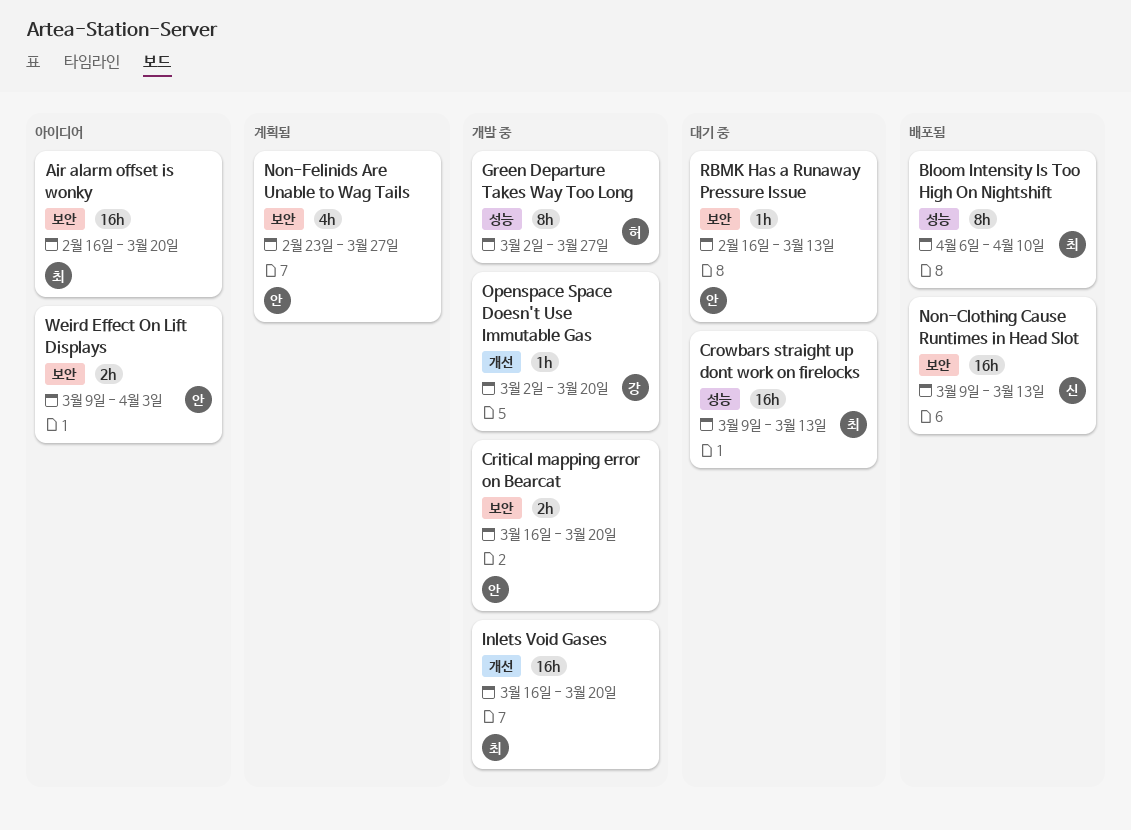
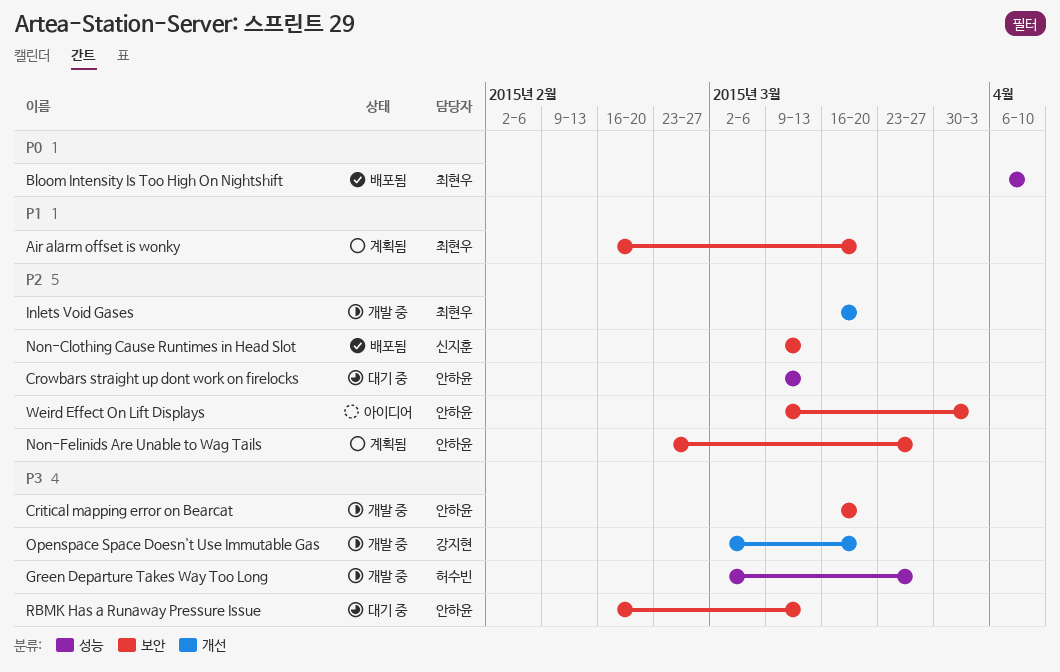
Air alarm offset is wonky, status: 아이디어 -> 계획됨
Crowbars straight up dont work on firelocks, owner: 최현우 -> 안하윤

